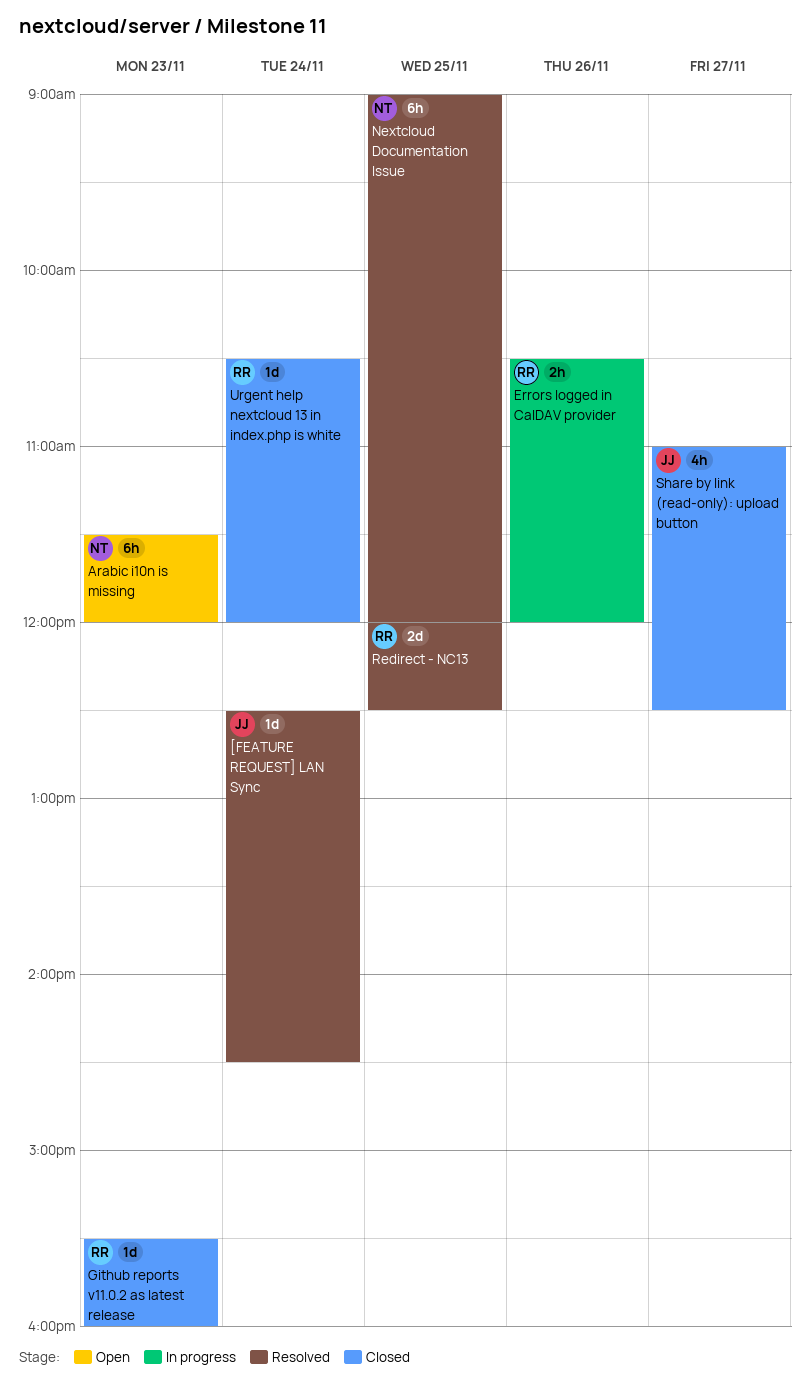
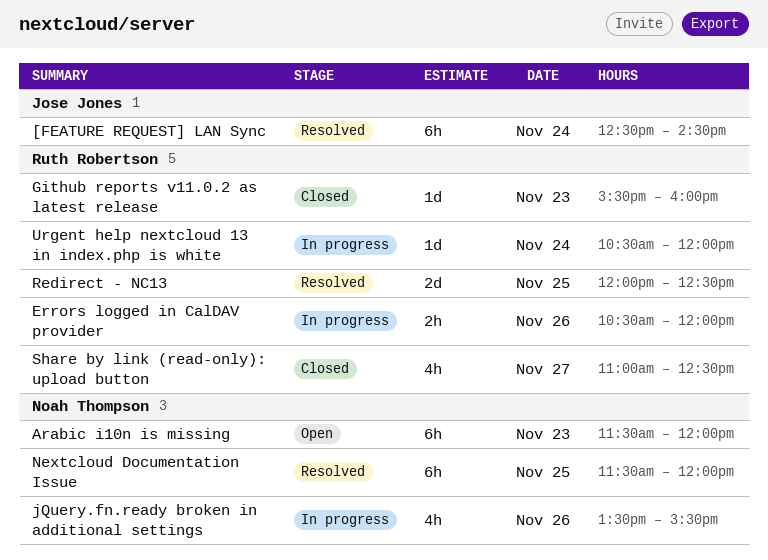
[FEATURE REQUEST] LAN Sync, estimate: 1d -> 6h
jQuery.fn.ready broken in additional settings: none -> present
Nextcloud Documentation Issue, begins: 09:00 -> 11:30
Share by link (read-only): upload button, owner: Jose Jones -> Ruth Robertson
Urgent help nextcloud 13 in index.php is white, status: Closed -> In progress

